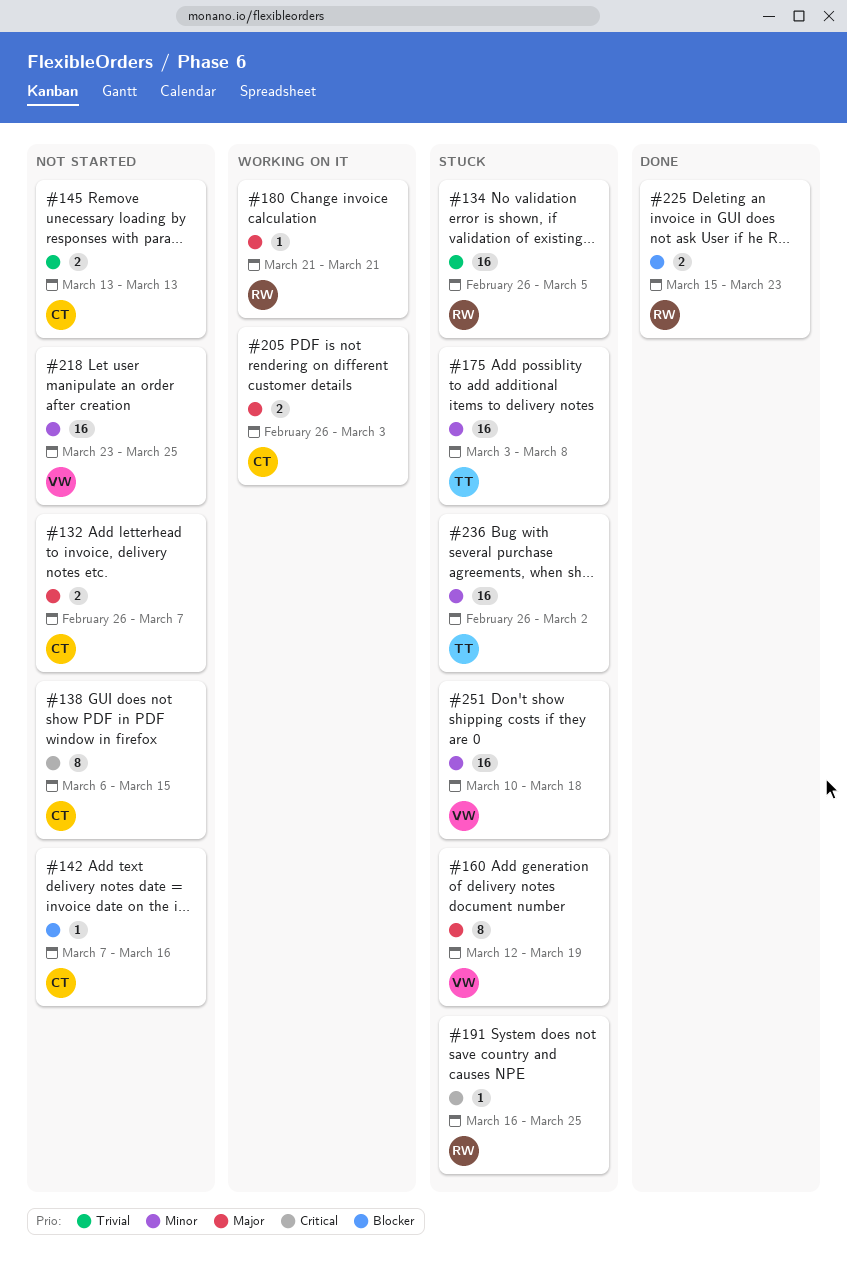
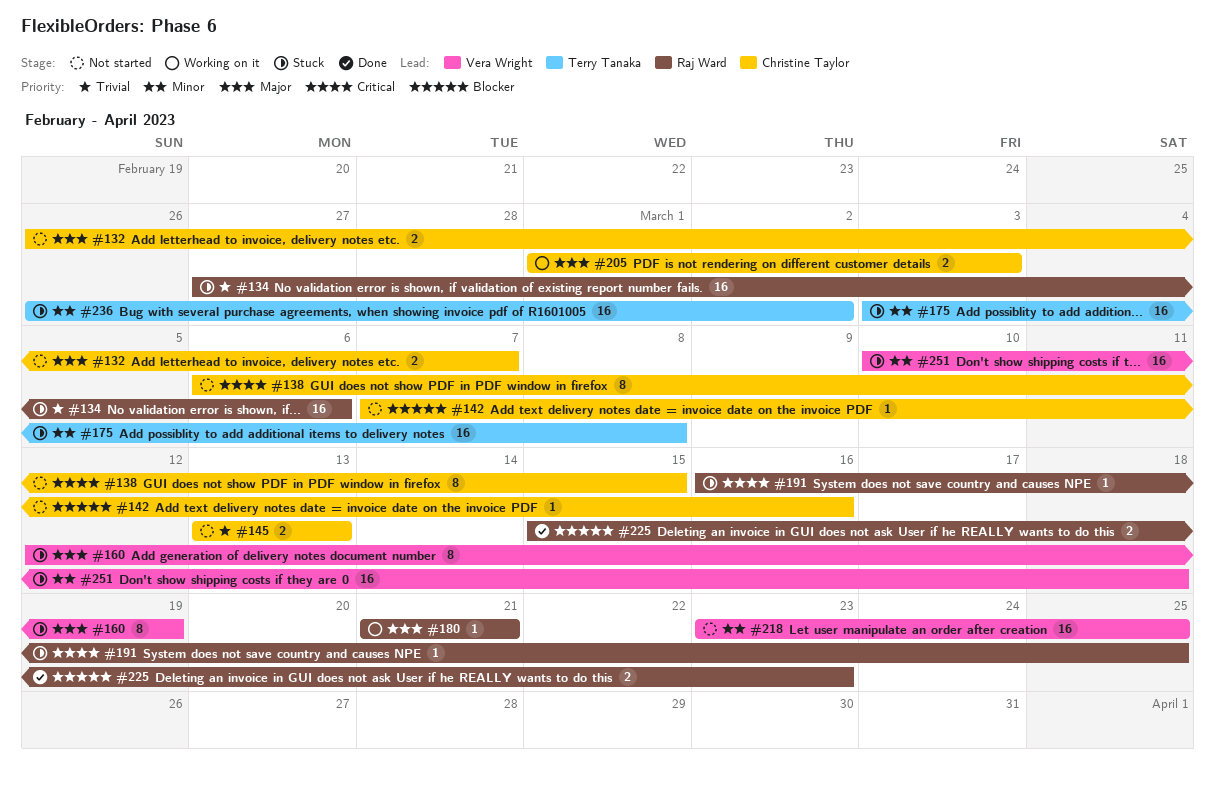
#134, start: Feb 26 -> Feb 27
#134, due: Mar 5 -> Mar 6
#205, start: Feb 26 -> Mar 1

